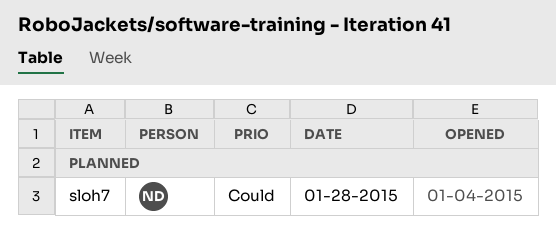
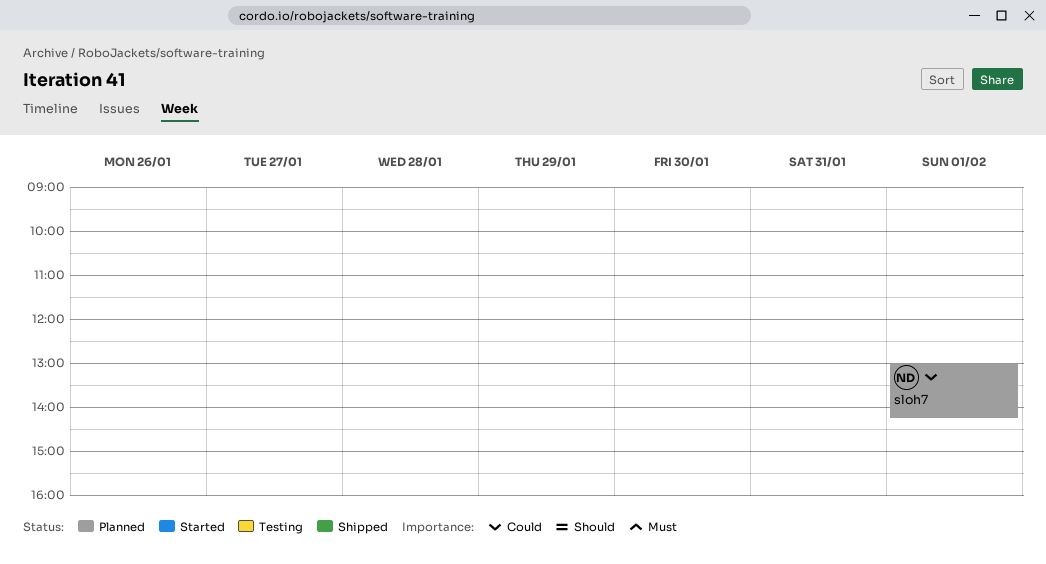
sloh7, day: Jan 28 -> Feb 1

